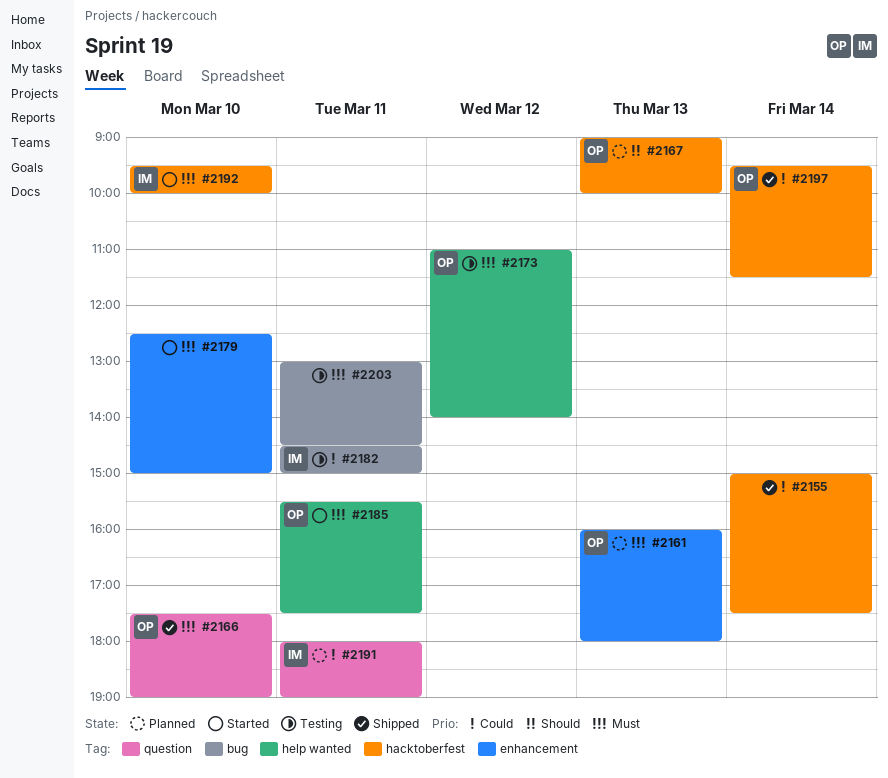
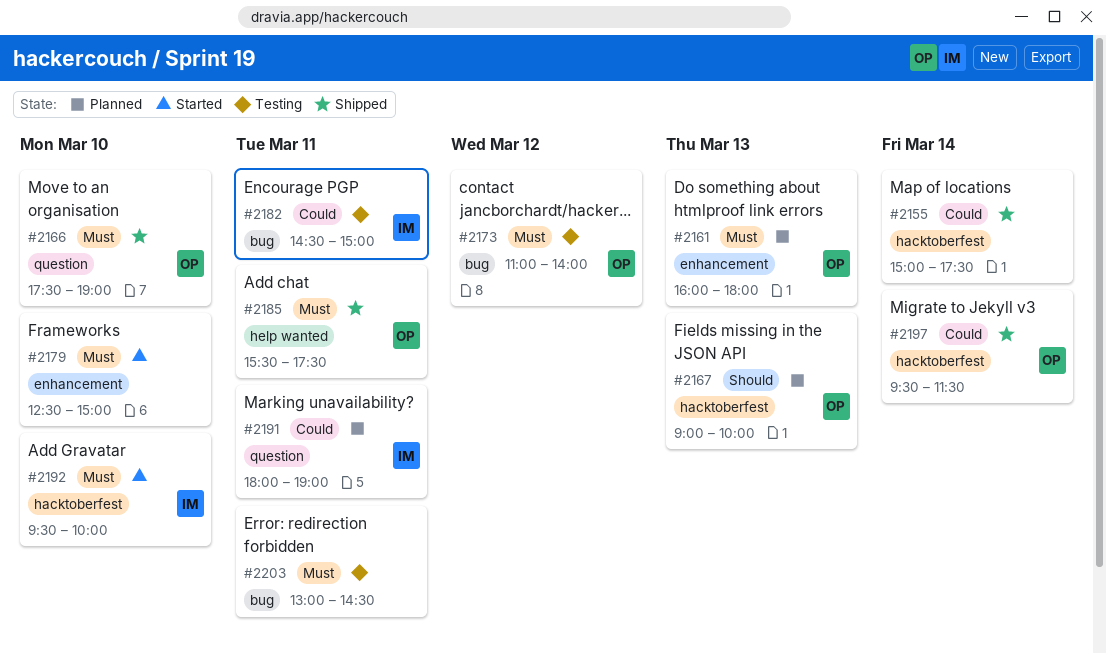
#2173, label: help wanted -> bug
#2185, status: Started -> Shipped

